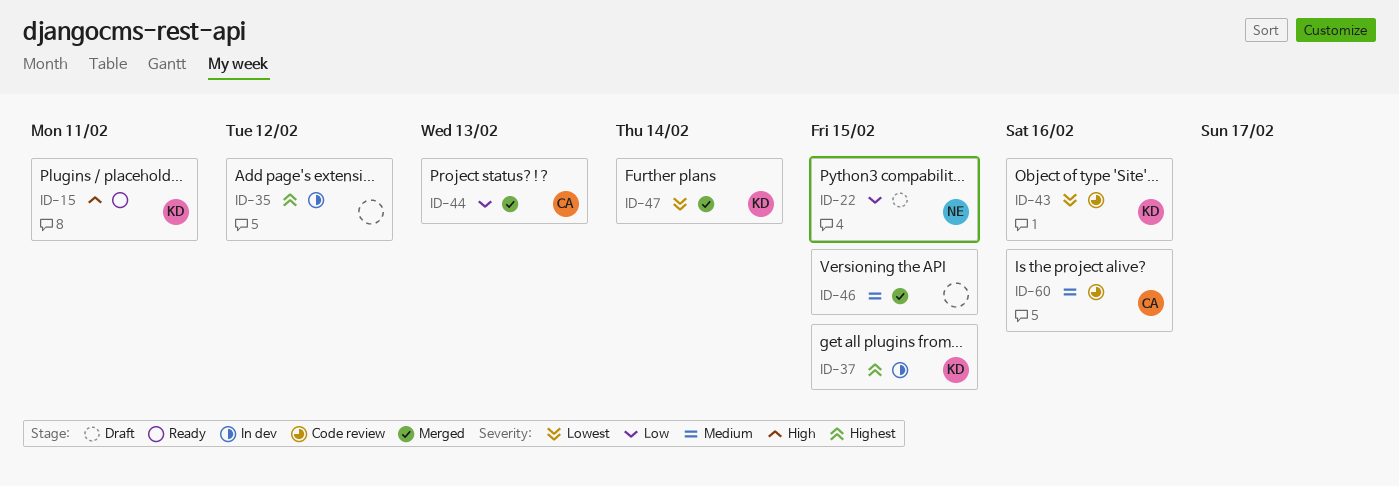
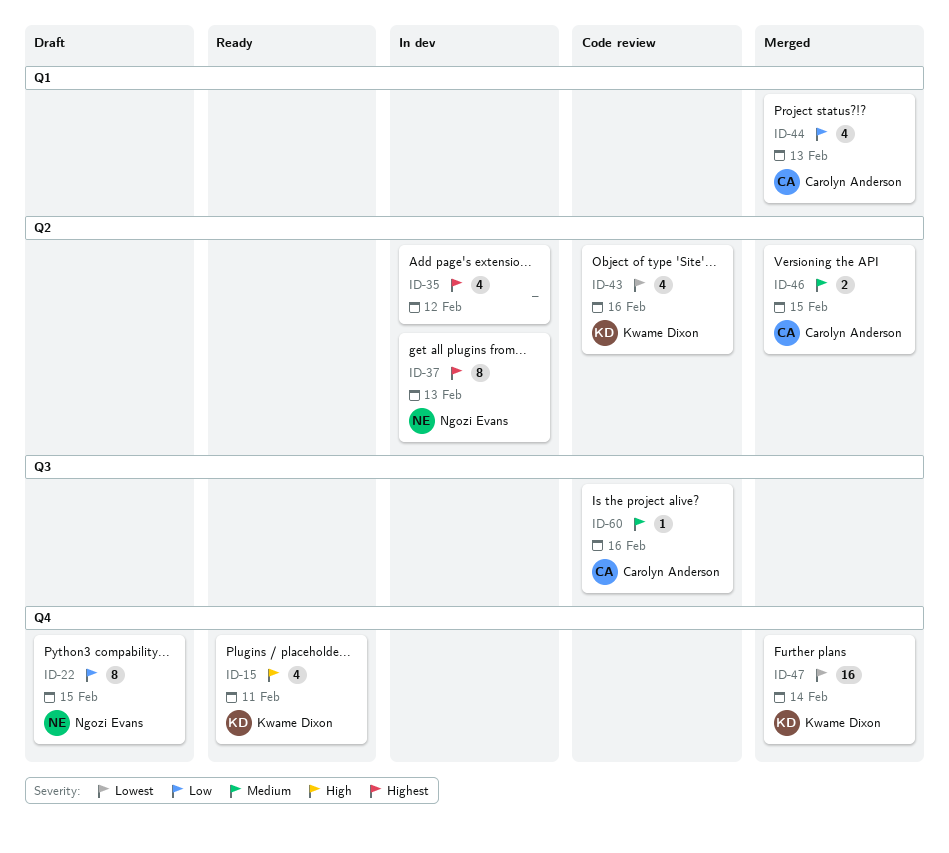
ID-37, owner: Kwame Dixon -> Ngozi Evans
ID-37, due: Feb 15 -> Feb 13
ID-46, owner: none -> Carolyn Anderson

